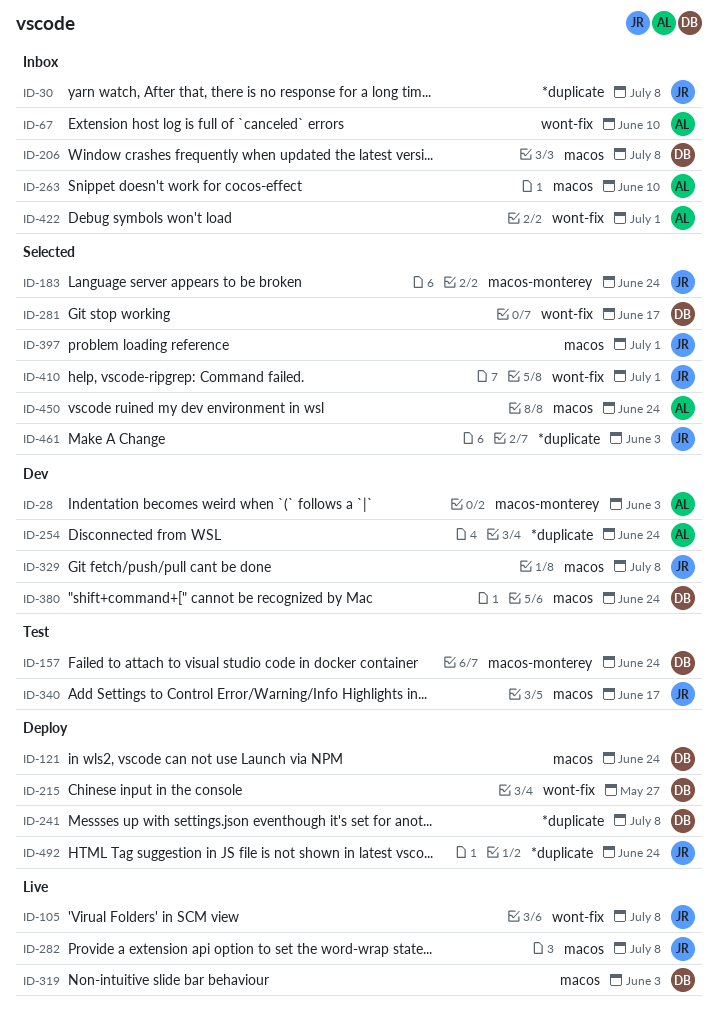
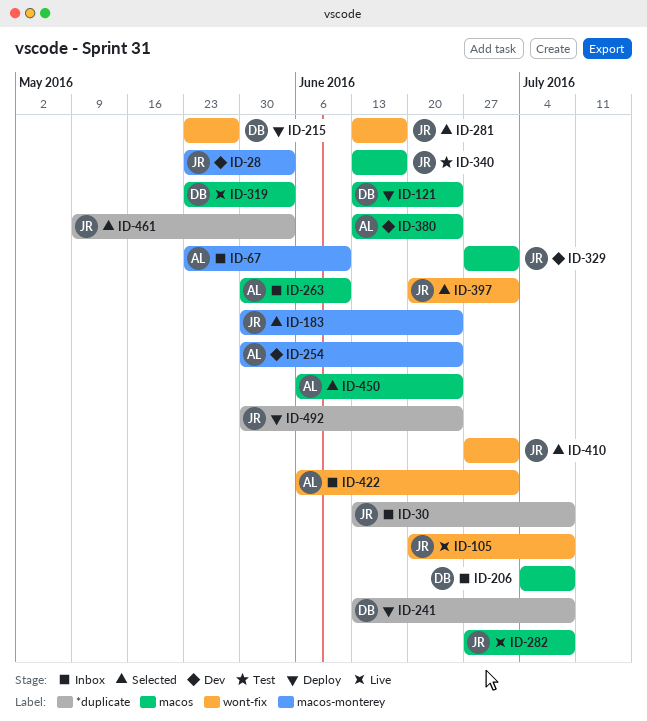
ID-28, owner: AL -> JR
ID-67, label: wont-fix -> macos-monterey
ID-157: present -> none
ID-254, label: *duplicate -> macos-monterey
ID-281, owner: DB -> JR
ID-329, due: Jul 8 -> Jul 1
ID-380, owner: DB -> AL
ID-397, label: macos -> wont-fix

